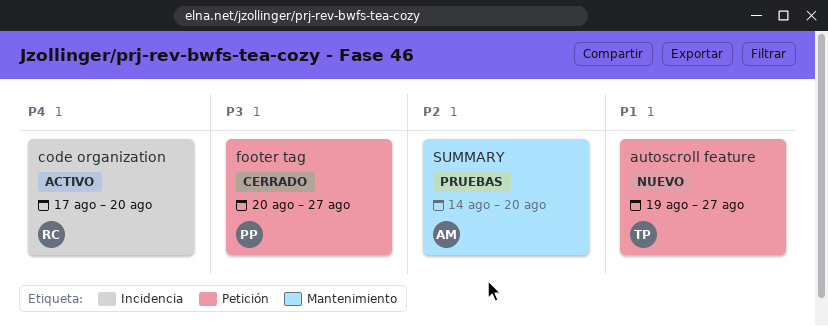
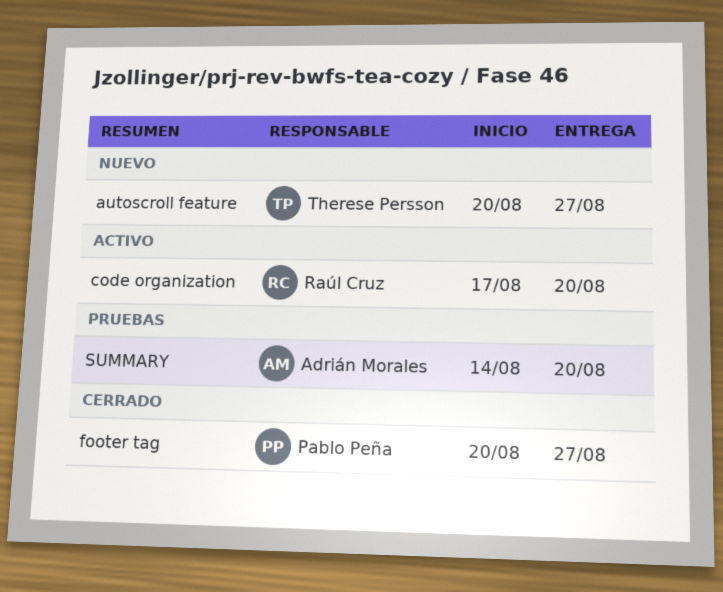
autoscroll feature, start: Aug 19 -> Aug 20

